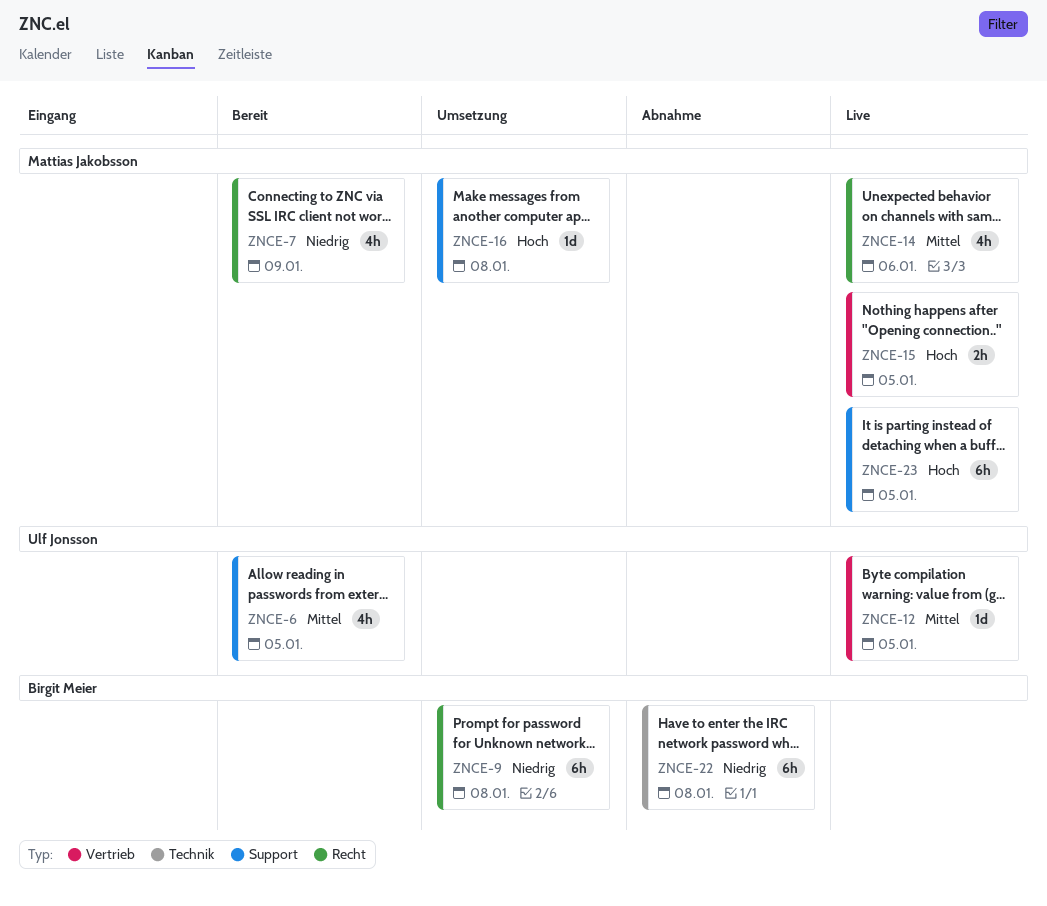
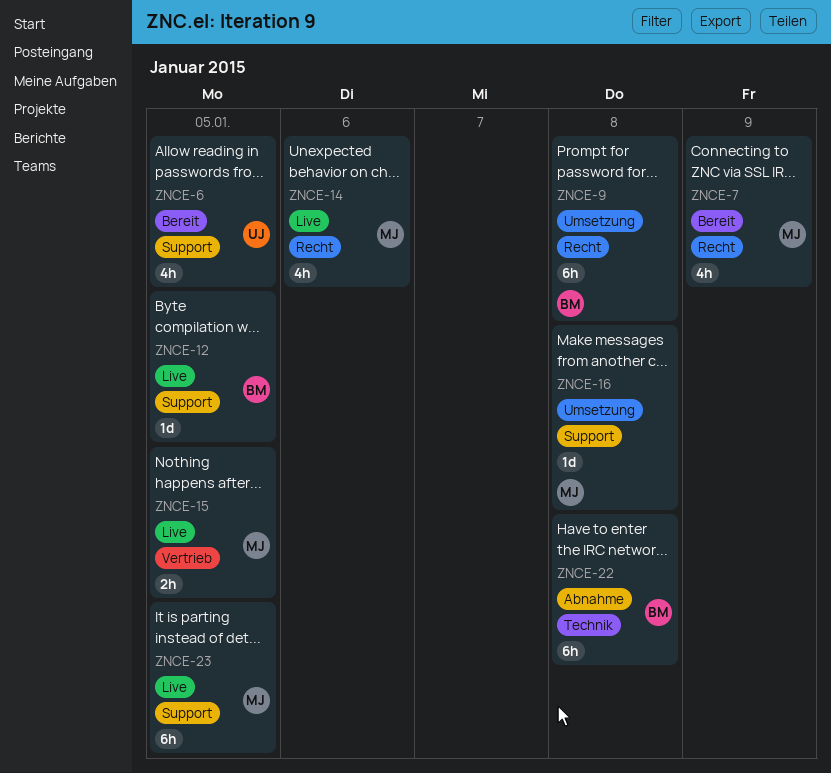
ZNCE-12, owner: Ulf Jonsson -> Birgit Meier
ZNCE-12, label: Vertrieb -> Support

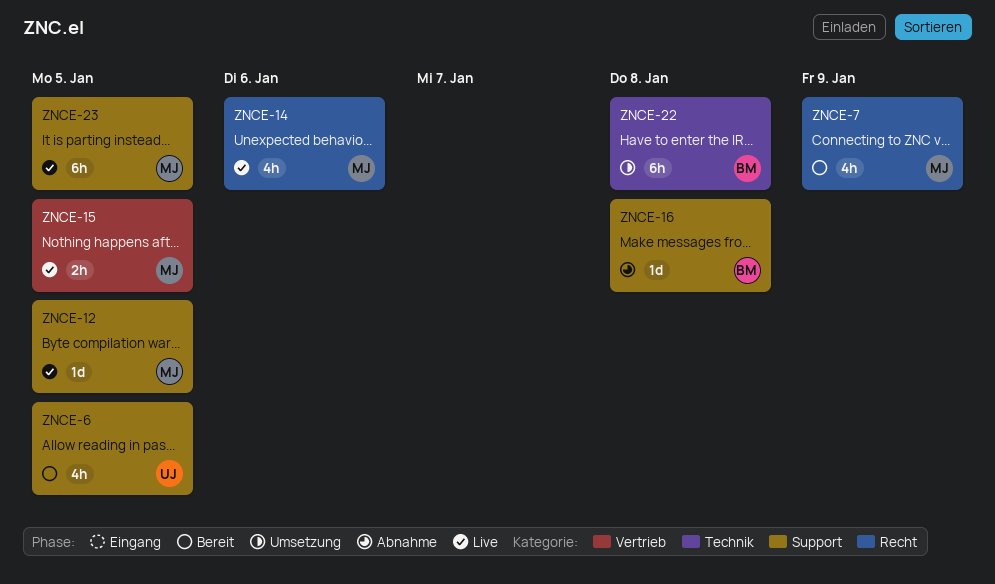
ZNCE-9: present -> none
ZNCE-12, owner: BM -> MJ
ZNCE-16, status: Umsetzung -> Abnahme
ZNCE-16, owner: MJ -> BM
ZNCE-22, status: Abnahme -> Umsetzung

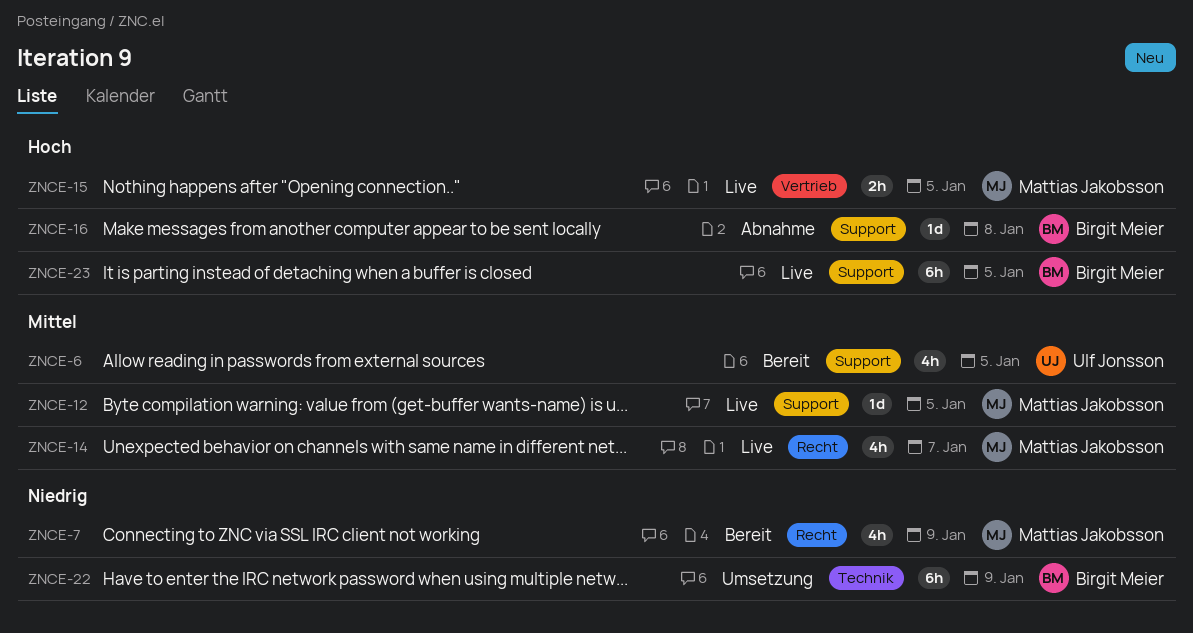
ZNCE-14, due: Jan 6 -> Jan 7
ZNCE-22, due: Jan 8 -> Jan 9
ZNCE-23, owner: Mattias Jakobsson -> Birgit Meier

